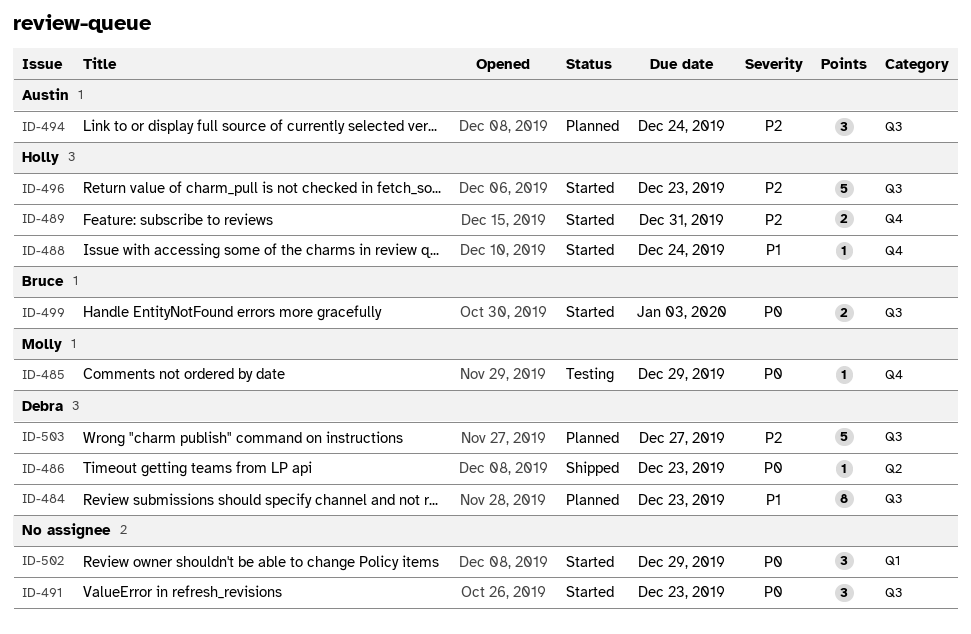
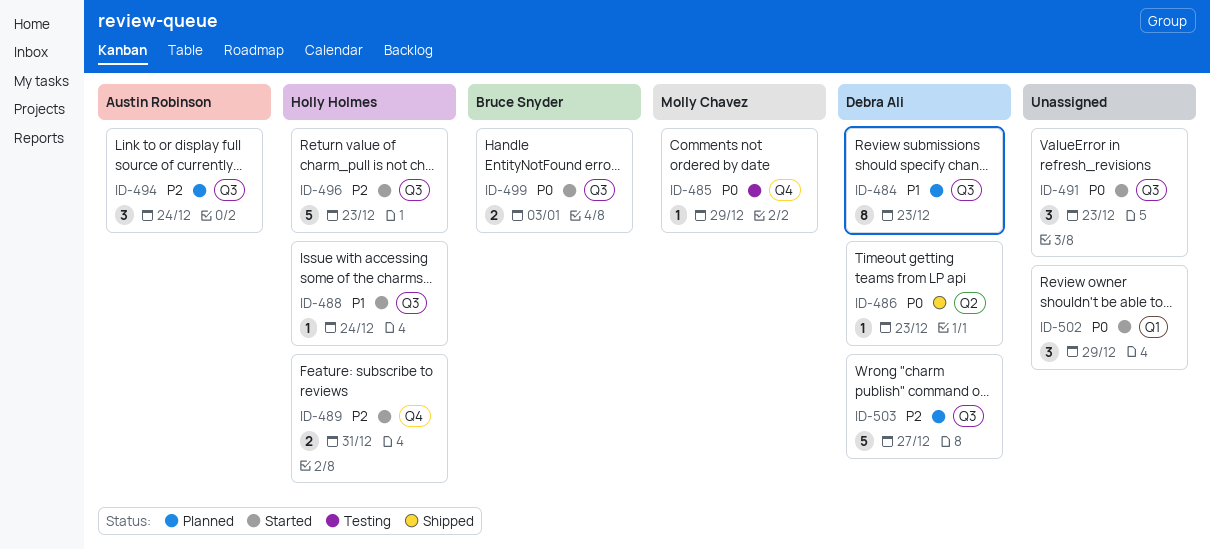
ID-488, label: Q4 -> Q3

